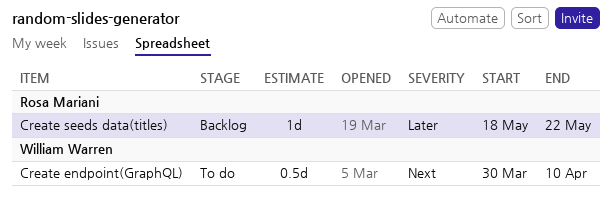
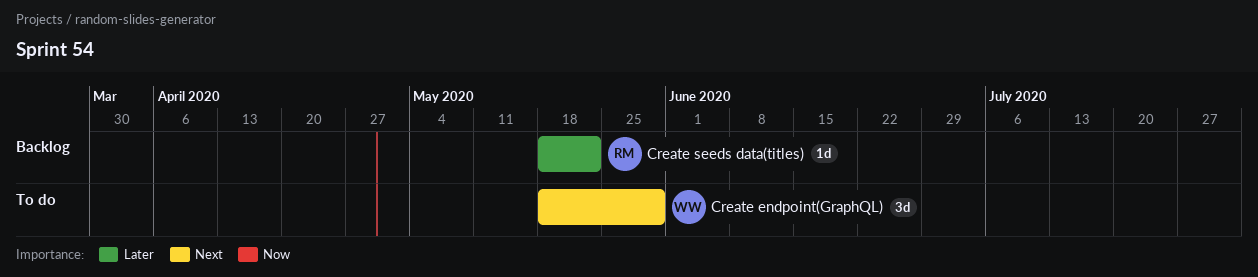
Create endpoint(GraphQL), estimate: 0.5d -> 3d
Create endpoint(GraphQL), start: Mar 30 -> May 18
Create endpoint(GraphQL), due: Apr 10 -> May 29

